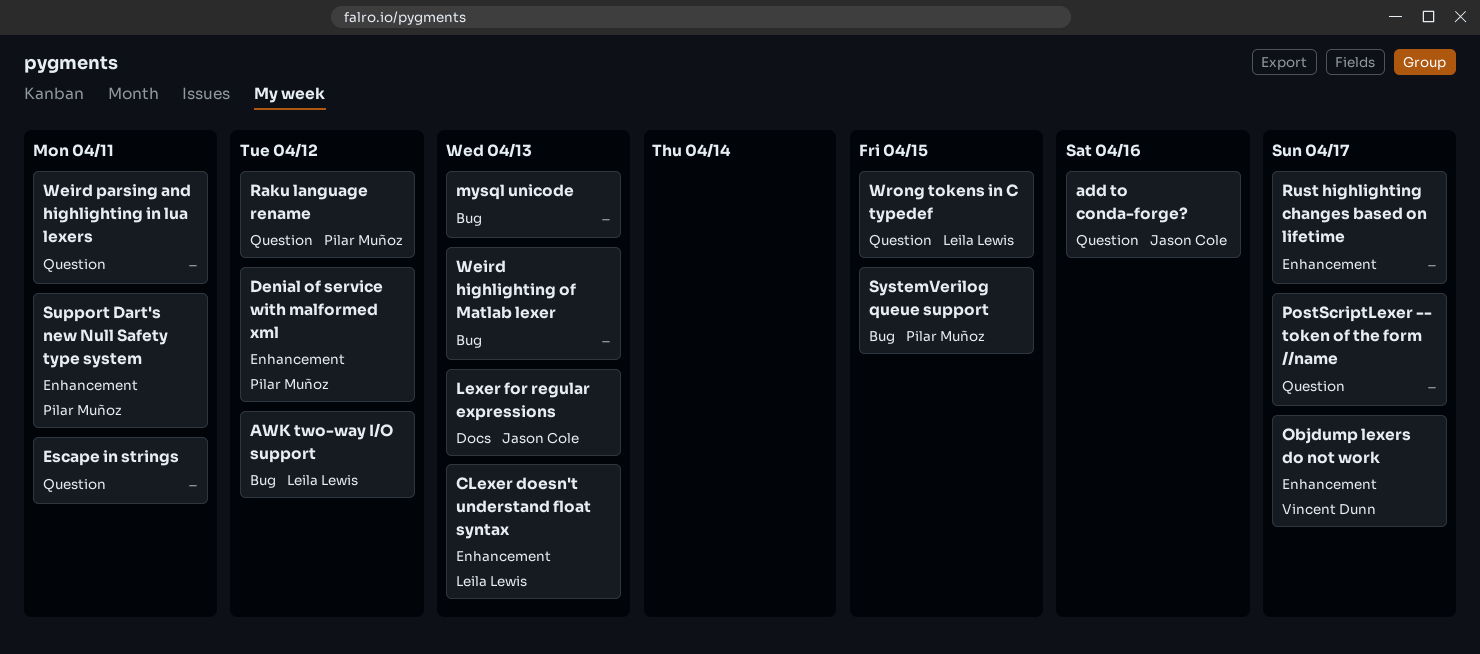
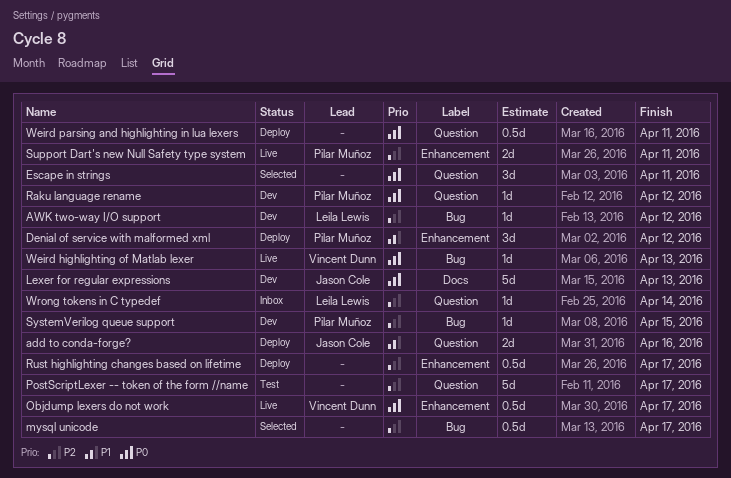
CLexer doesn't understand float syntax: present -> none
mysql unicode, due: Apr 13 -> Apr 17
Weird highlighting of Matlab lexer, owner: none -> Vincent Dunn
Wrong tokens in C typedef, due: Apr 15 -> Apr 14

